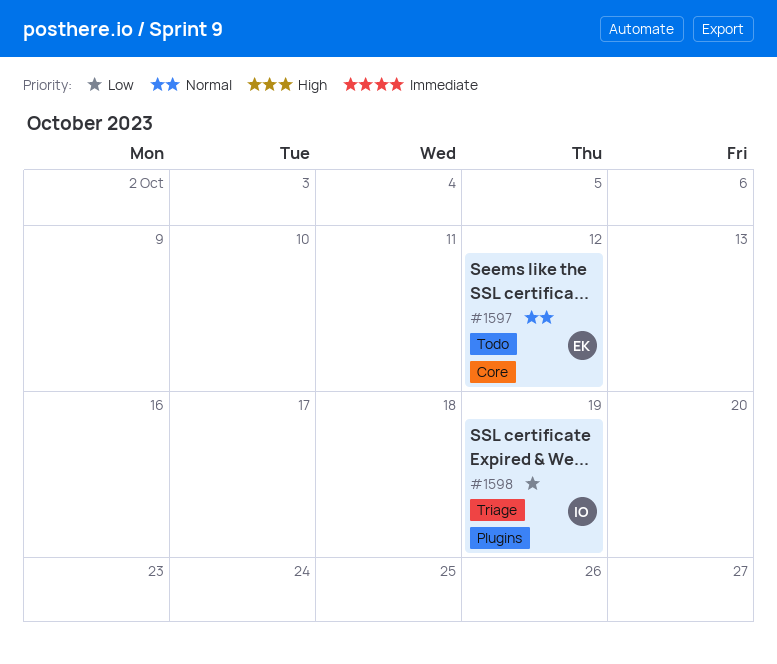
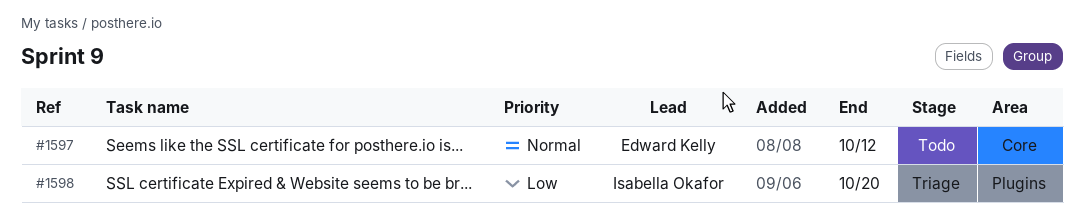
#1598, due: Oct 19 -> Oct 20

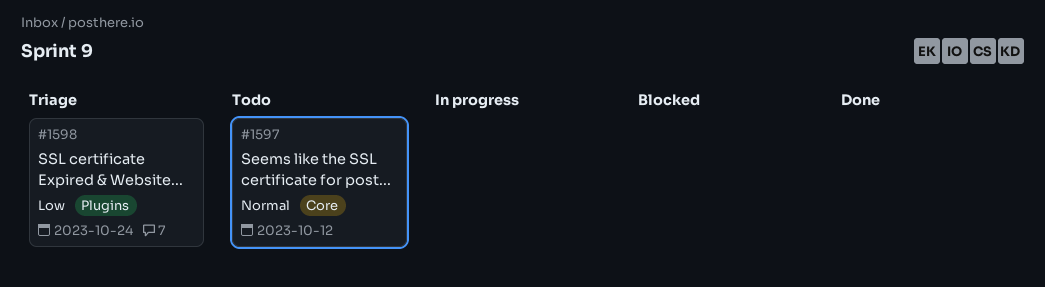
#1598, due: Oct 20 -> Oct 24

